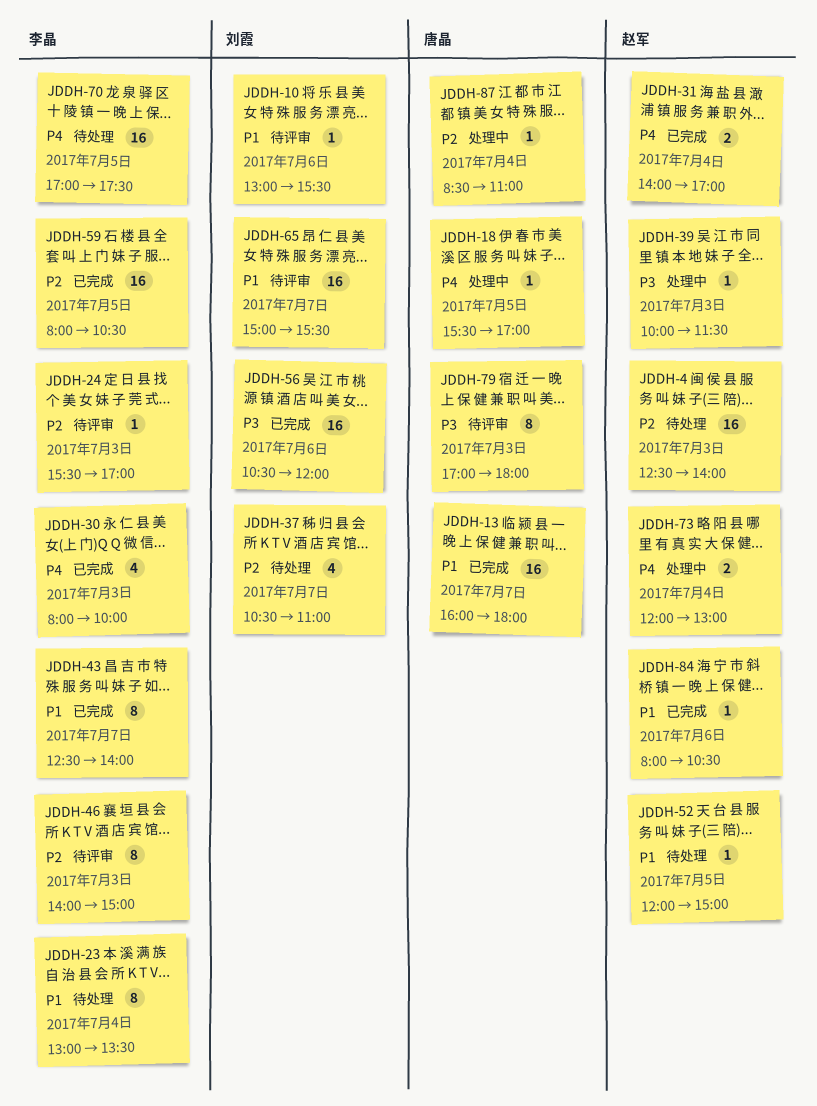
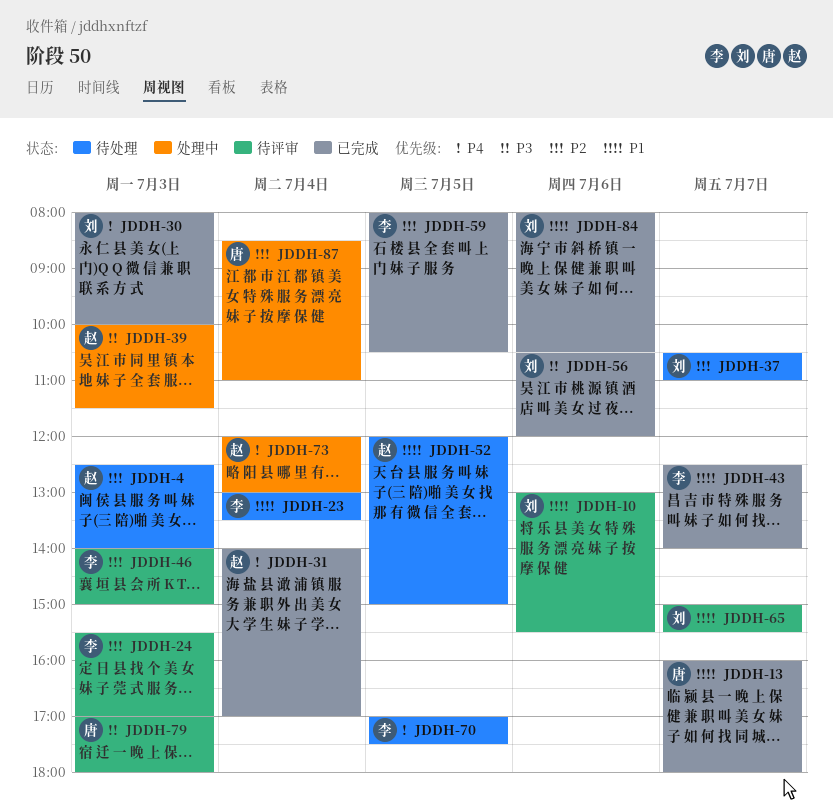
JDDH-18: present -> none
JDDH-30, owner: 李晶 -> 刘霞
JDDH-84, owner: 赵军 -> 刘霞

